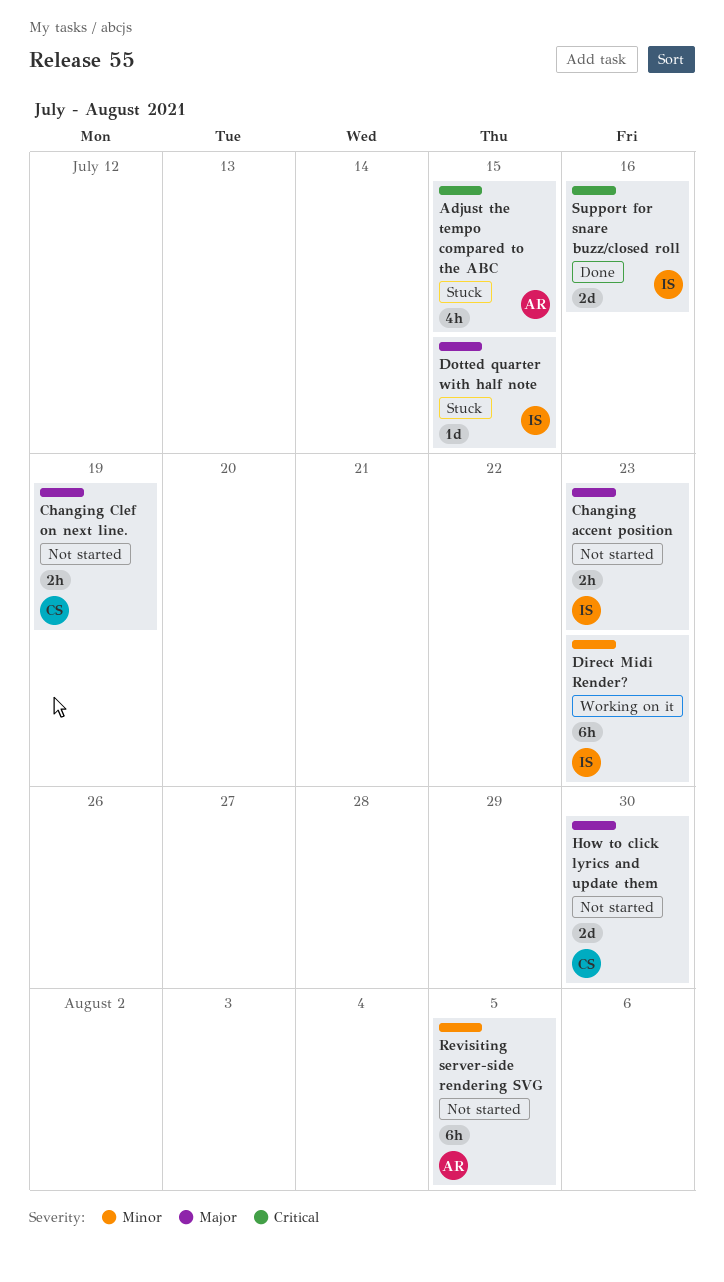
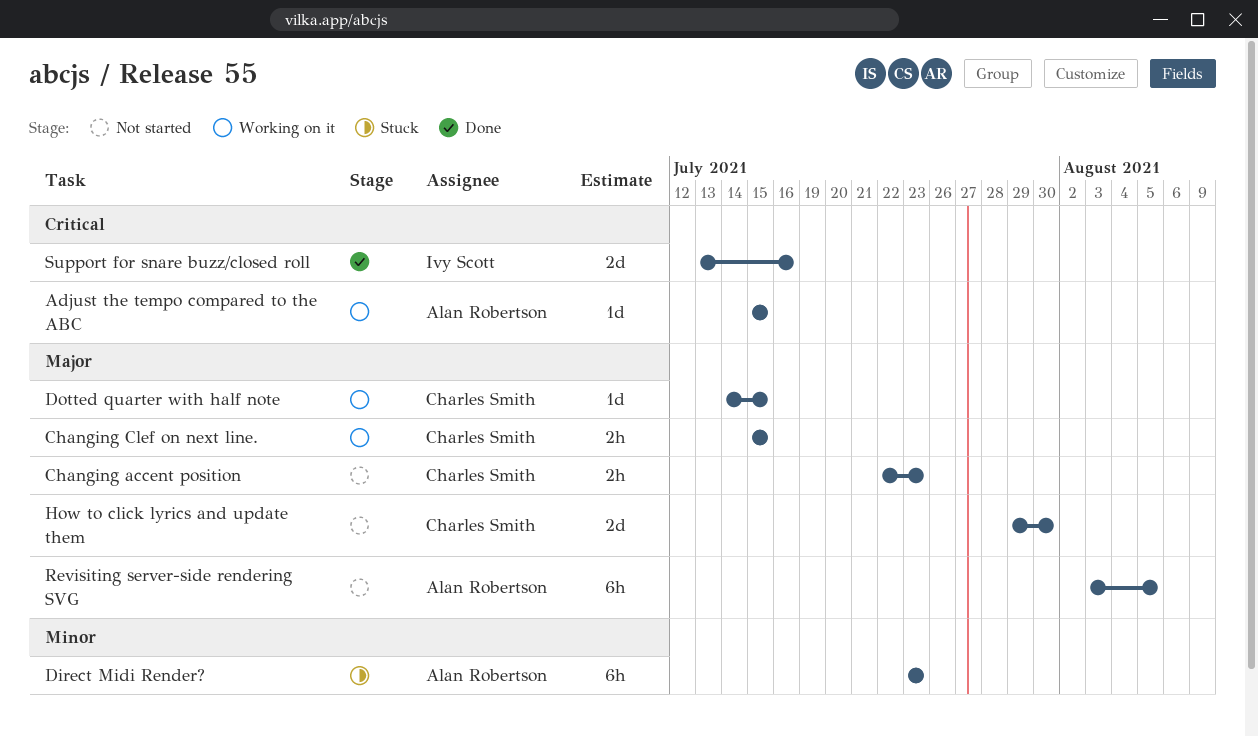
Adjust the tempo compared to the ABC, status: Stuck -> Working on it
Adjust the tempo compared to the ABC, estimate: 4h -> 1d
Changing accent position, owner: Ivy Scott -> Charles Smith
Changing Clef on next line., status: Not started -> Working on it
Changing Clef on next line., due: Jul 19 -> Jul 15
Direct Midi Render?, status: Working on it -> Stuck
Direct Midi Render?, owner: Ivy Scott -> Alan Robertson
Dotted quarter with half note, status: Stuck -> Working on it
Dotted quarter with half note, owner: Ivy Scott -> Charles Smith
Revisiting server-side rendering SVG, priority: Minor -> Major

